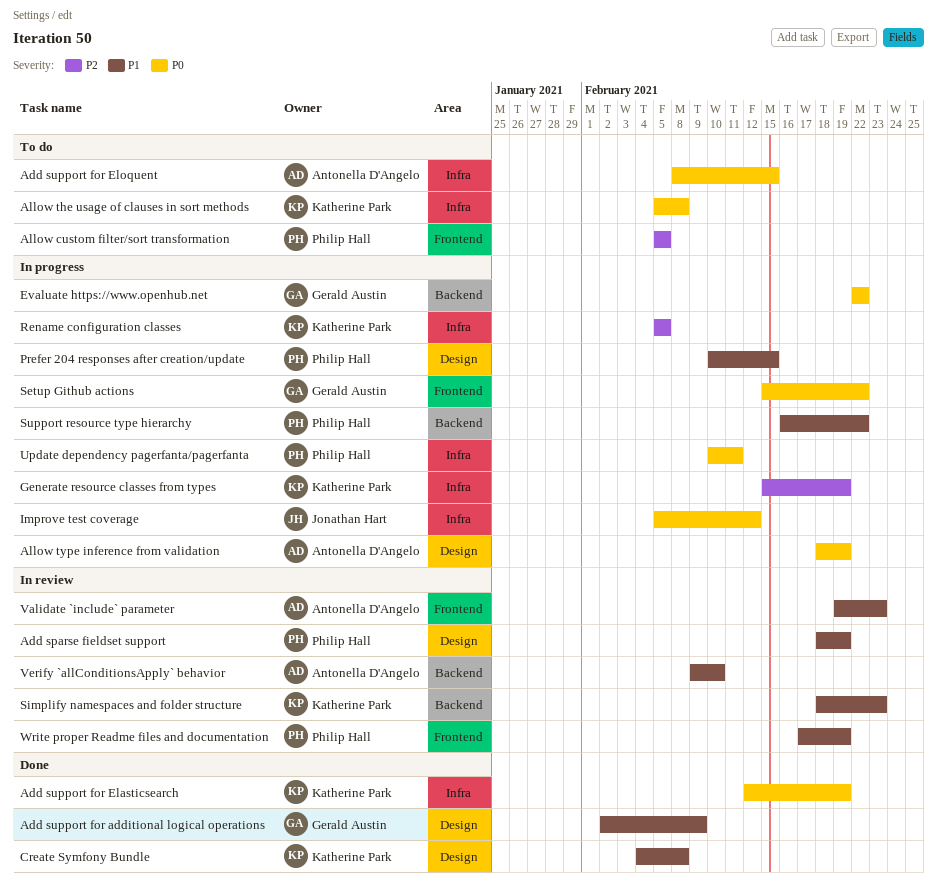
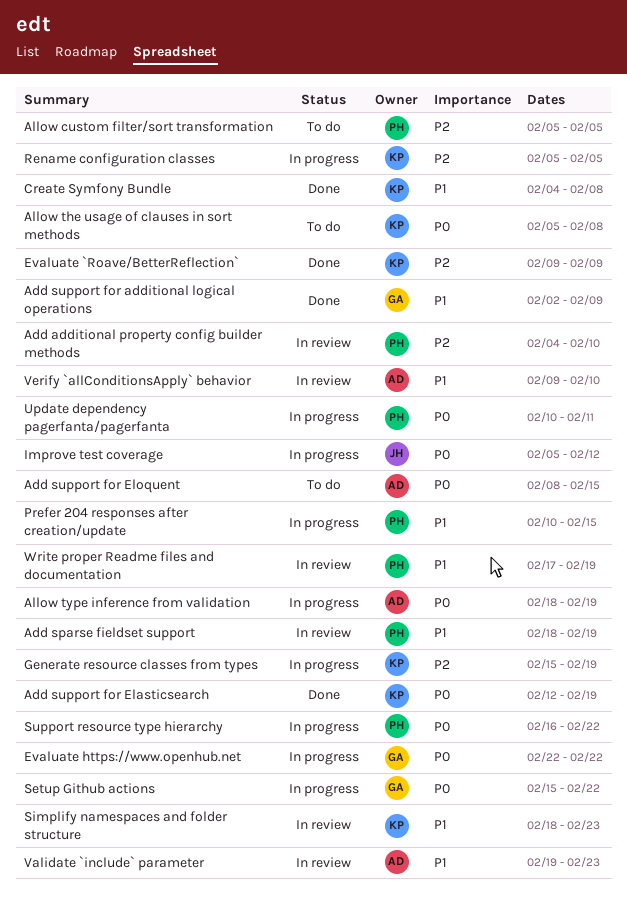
Add additional property config builder methods: none -> present
Evaluate `Roave/BetterReflection`: none -> present
Support resource type hierarchy, priority: P1 -> P0

